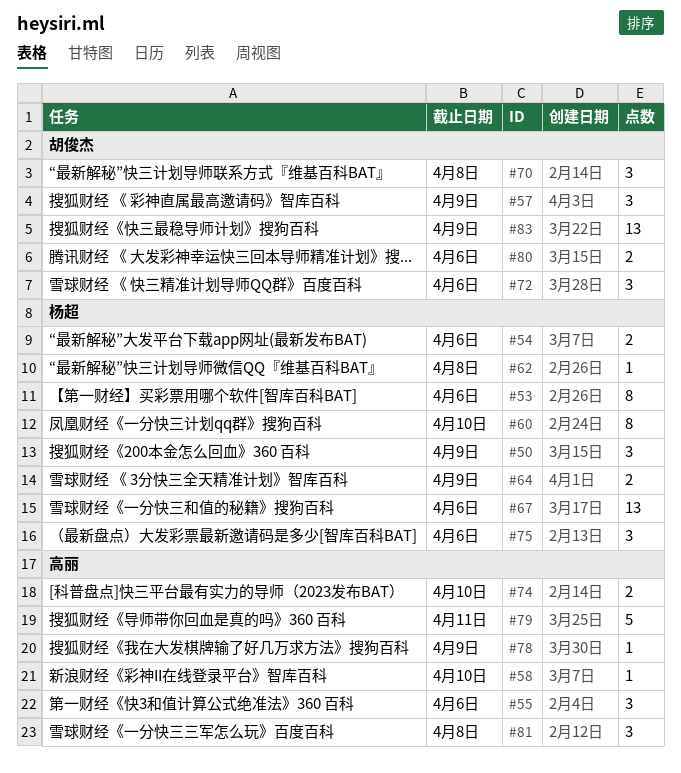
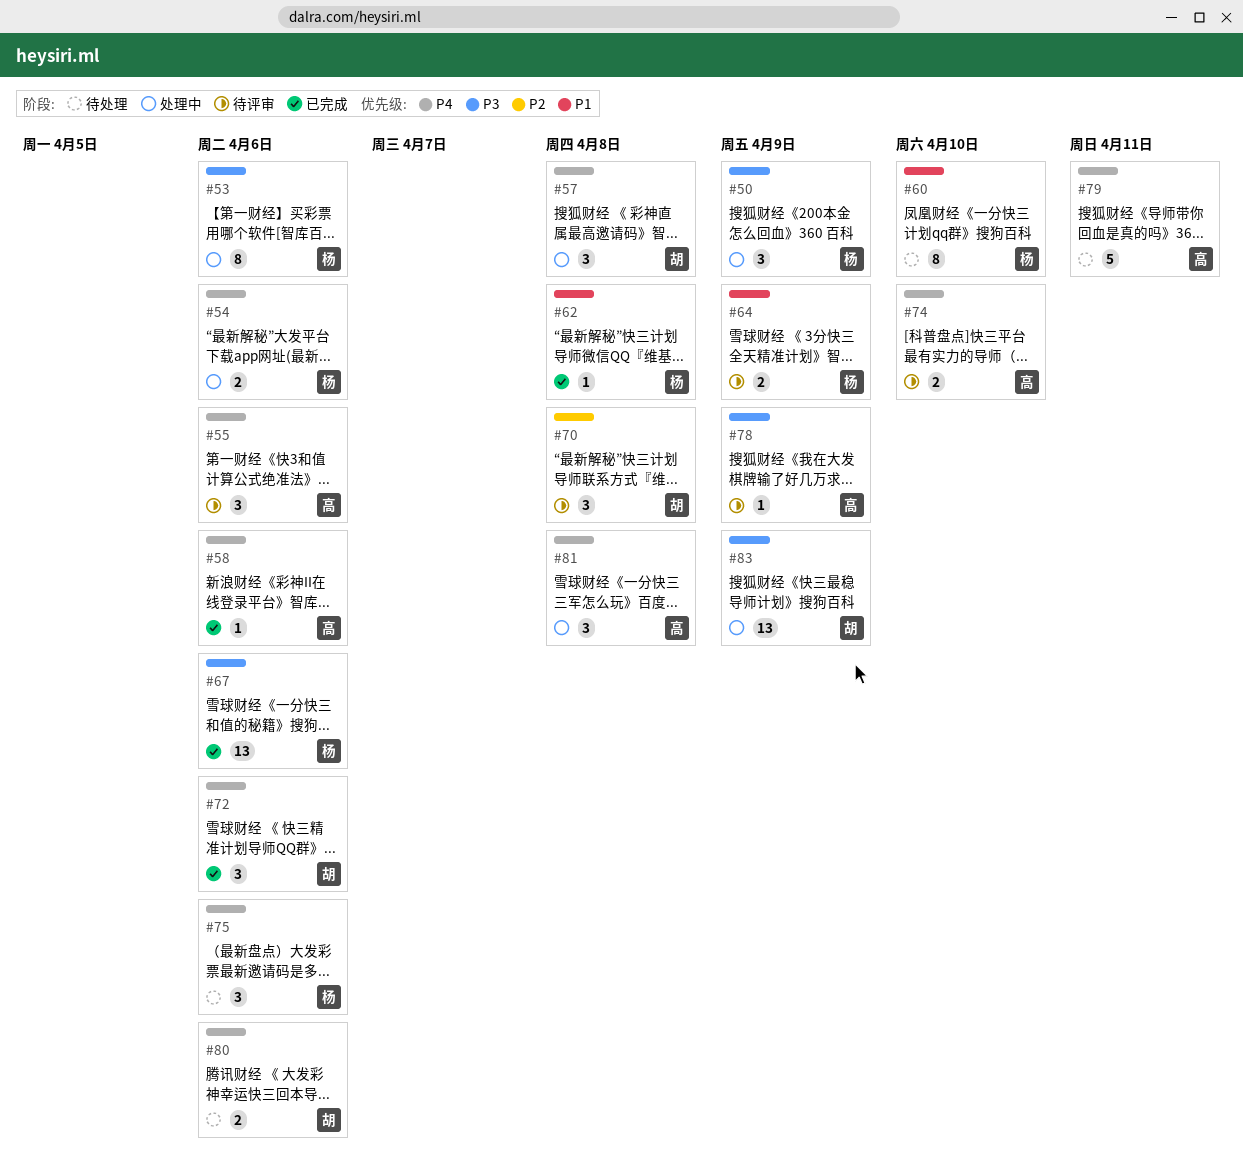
#57, due: Apr 9 -> Apr 8
#58, due: Apr 10 -> Apr 6

